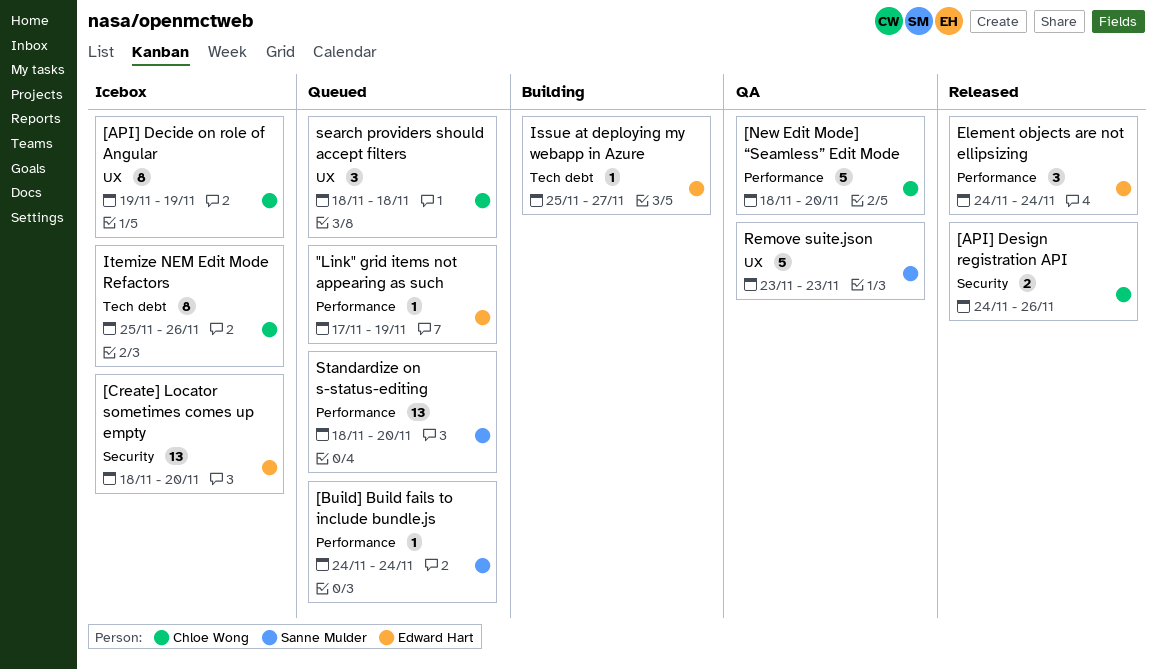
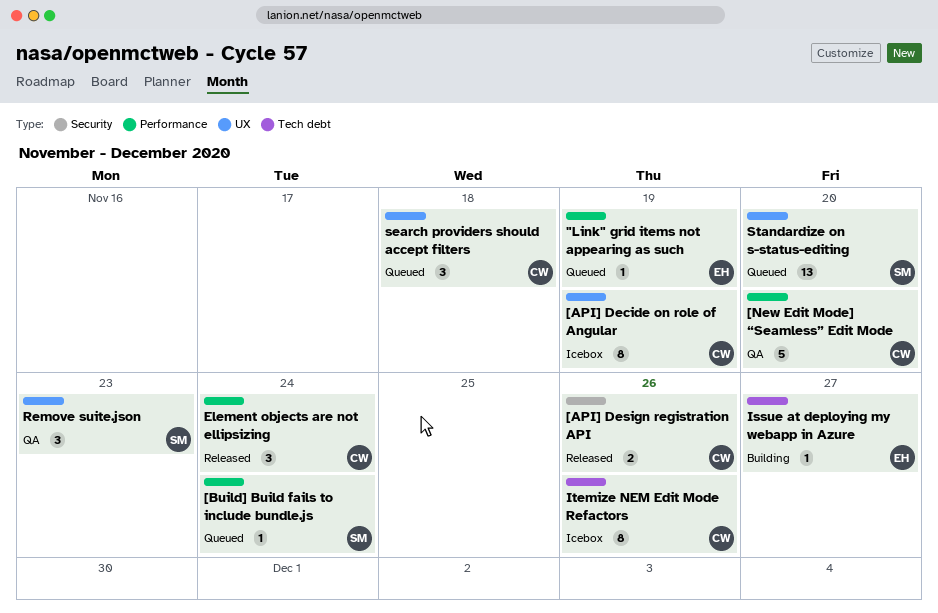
[Create] Locator sometimes comes up empty: present -> none
Element objects are not ellipsizing, owner: Edward Hart -> Chloe Wong
Remove suite.json, estimate: 5 -> 3
Standardize on s-status-editing, label: Performance -> UX

